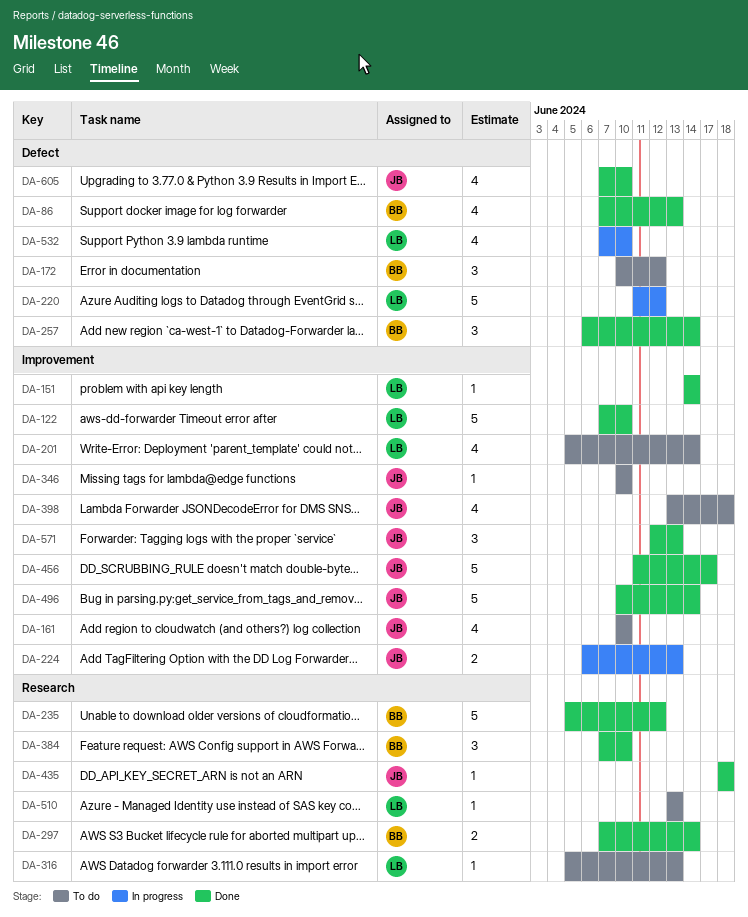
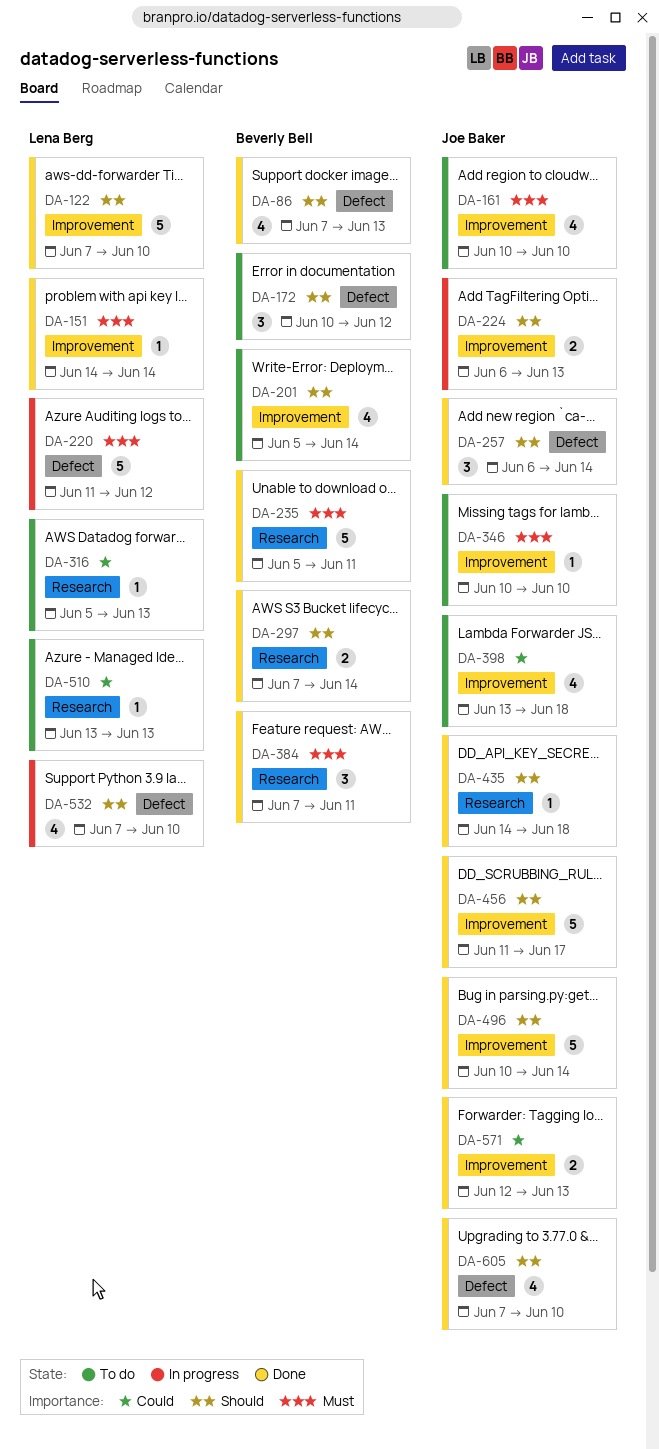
DA-201, owner: Lena Berg -> Beverly Bell
DA-235, due: Jun 12 -> Jun 11
DA-257, owner: Beverly Bell -> Joe Baker
DA-384, due: Jun 10 -> Jun 11
DA-435, start: Jun 18 -> Jun 14
DA-571, estimate: 3 -> 2

